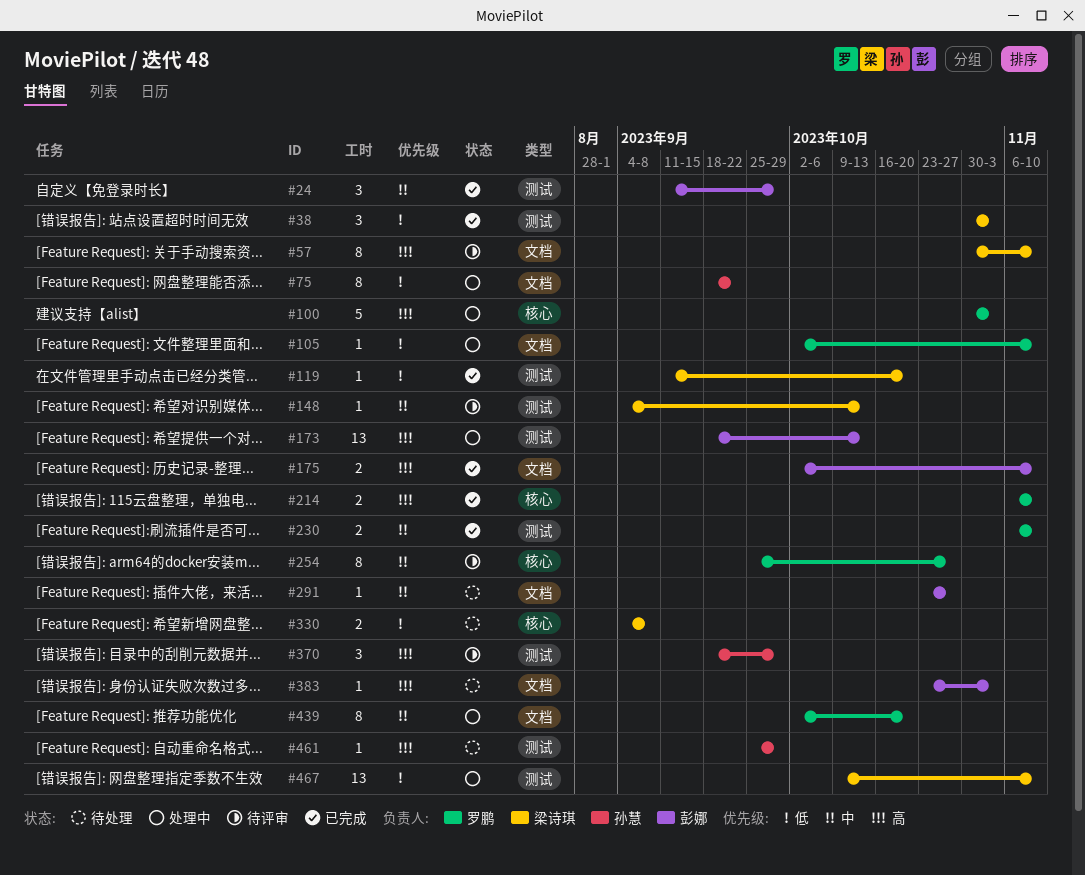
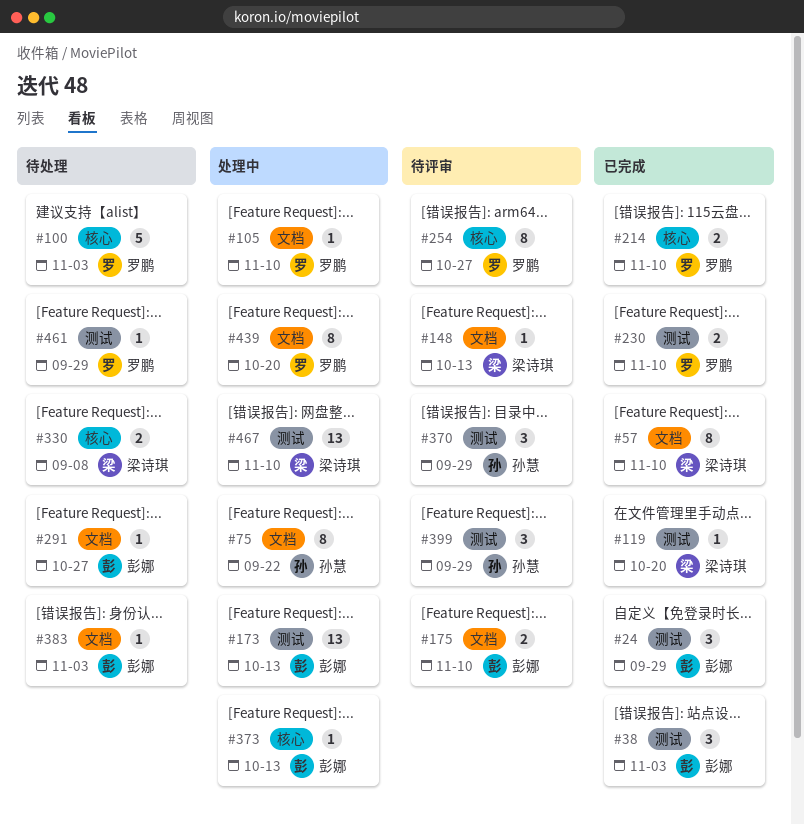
#38, owner: 梁诗琪 -> 彭娜
#57, status: 待评审 -> 已完成
#100, status: 处理中 -> 待处理
#148, label: 测试 -> 文档
#175, status: 已完成 -> 待评审
#373: none -> present
#399: none -> present
#461, owner: 孙慧 -> 罗鹏

